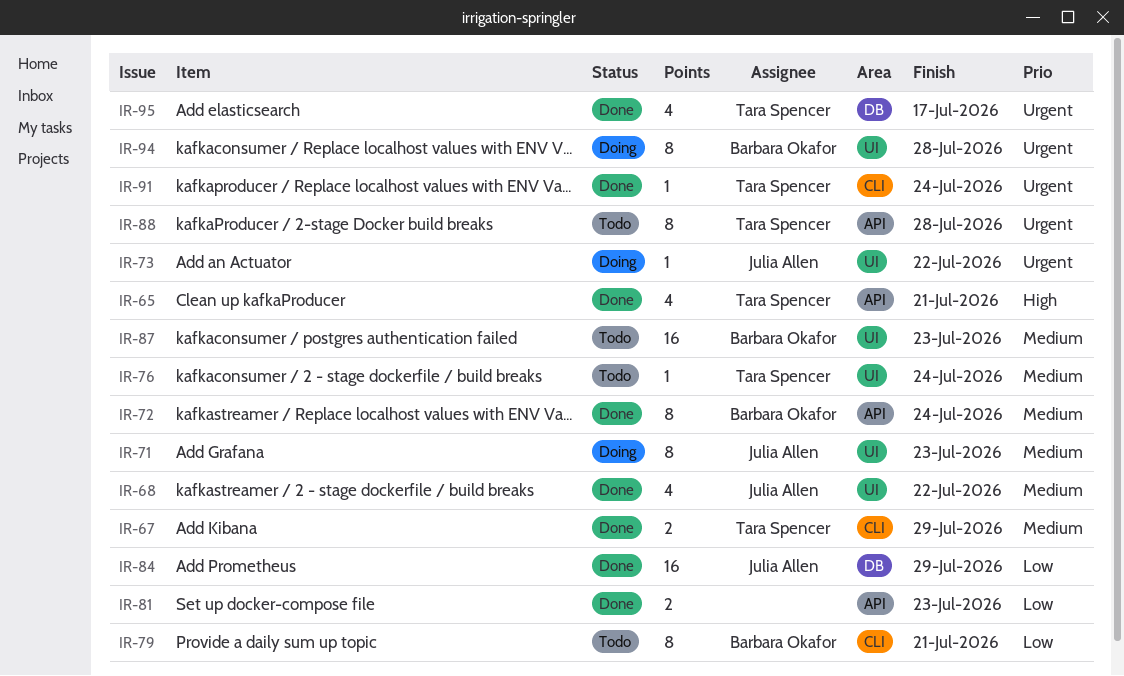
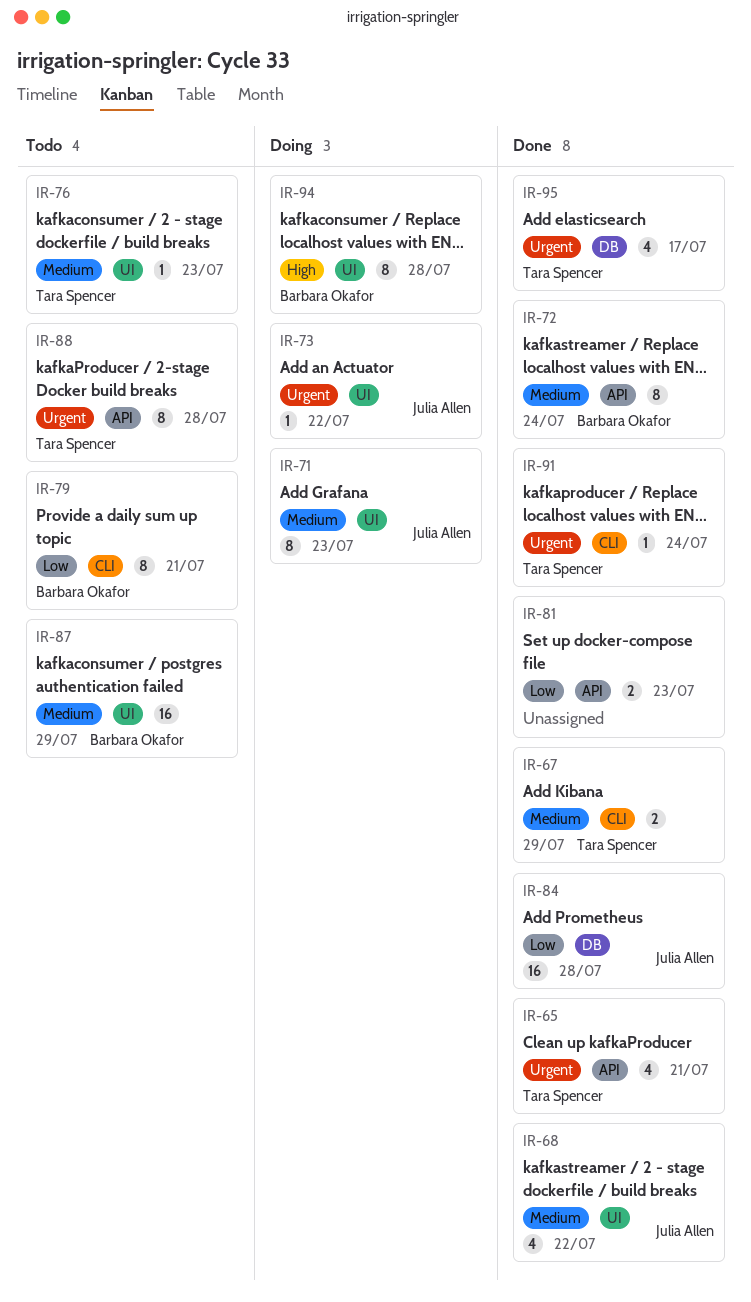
IR-65, priority: High -> Urgent
IR-76, due: Jul 24 -> Jul 23
IR-84, due: Jul 29 -> Jul 28
IR-87, due: Jul 23 -> Jul 29
IR-94, priority: Urgent -> High

